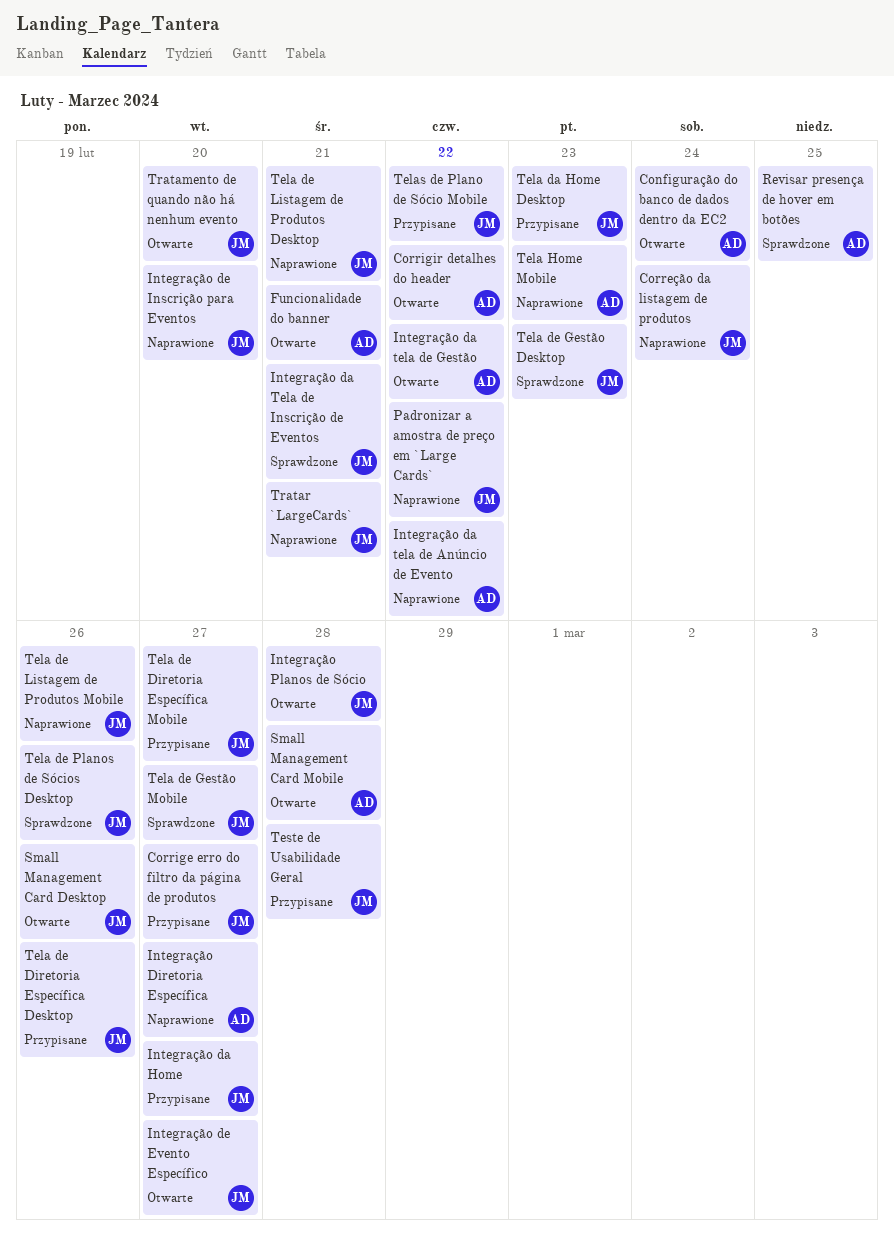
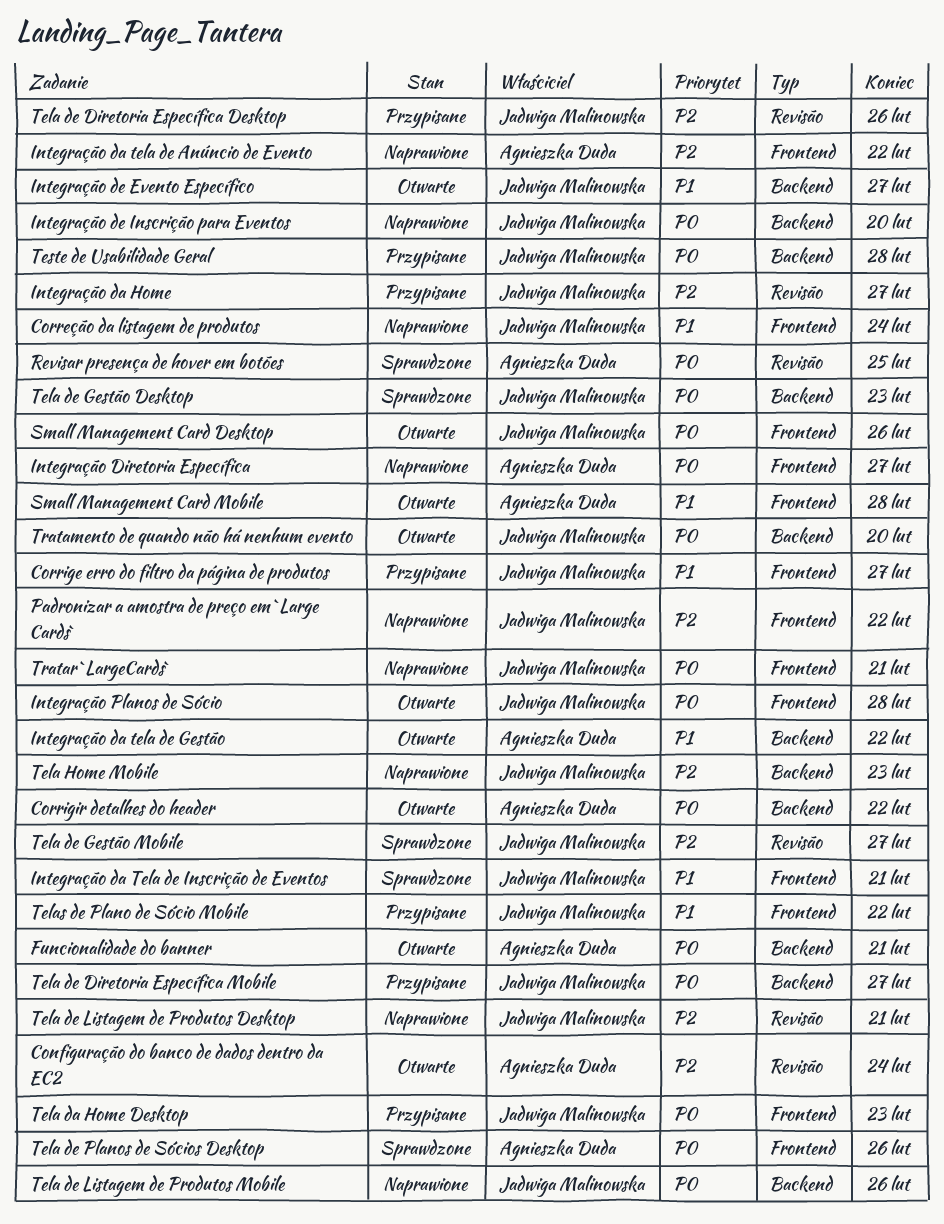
Tela de Planos de Sócios Desktop, owner: Jadwiga Malinowska -> Agnieszka Duda
Tela Home Mobile, owner: Agnieszka Duda -> Jadwiga Malinowska

